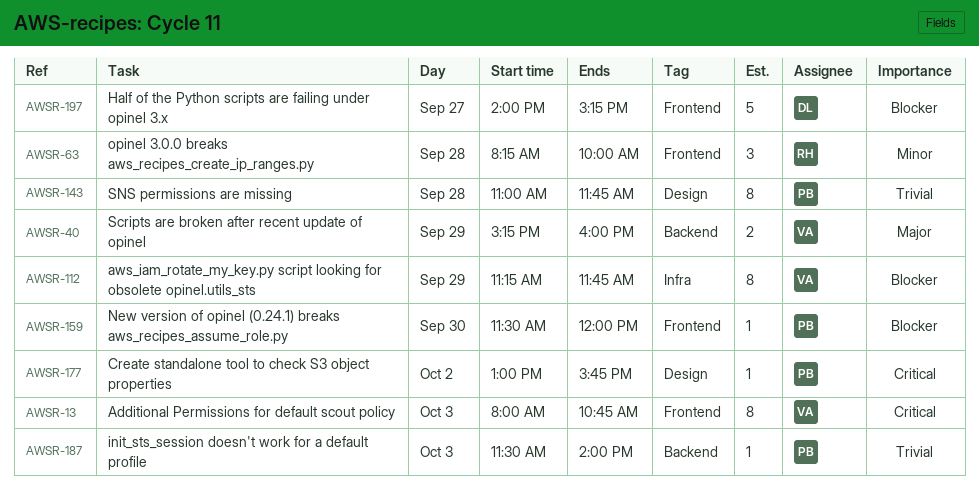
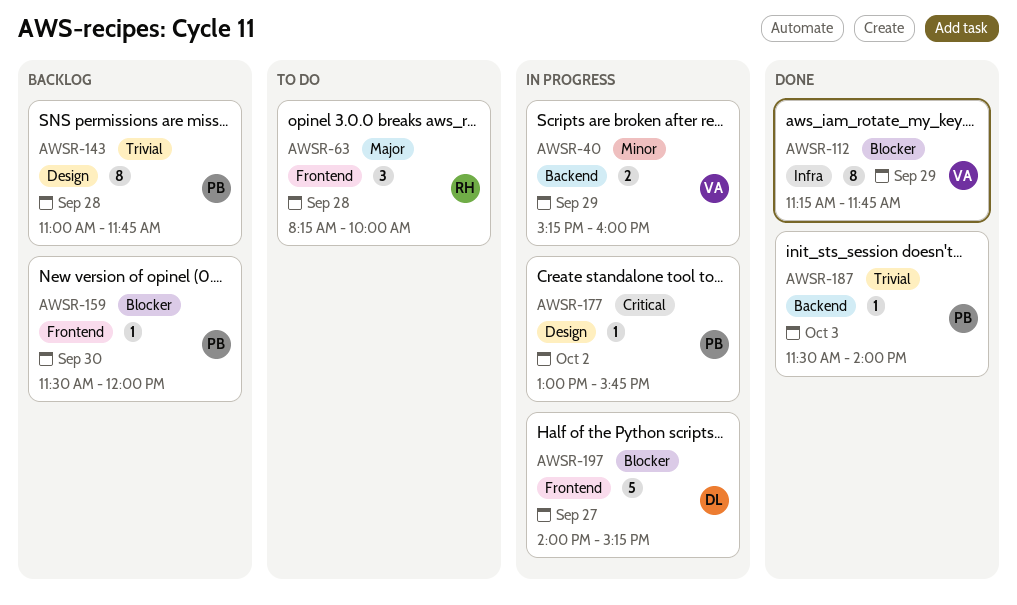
AWSR-13: present -> none
AWSR-40, priority: Major -> Minor
AWSR-63, priority: Minor -> Major

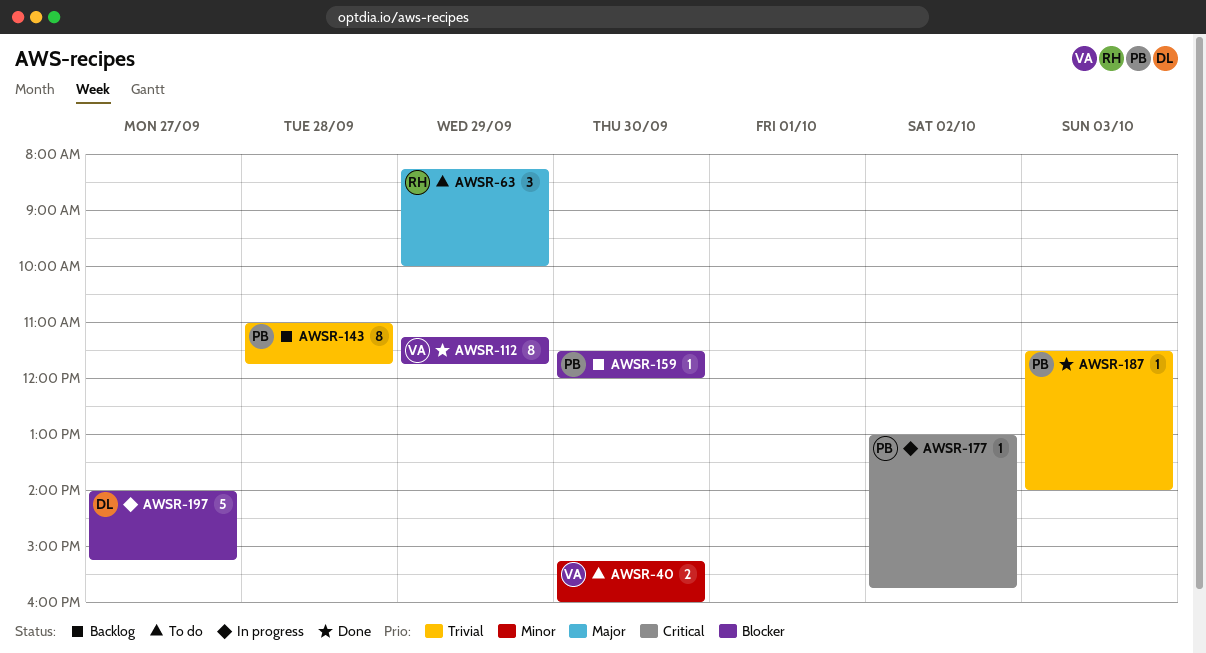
AWSR-40, status: In progress -> To do
AWSR-40, day: Sep 29 -> Sep 30
AWSR-63, day: Sep 28 -> Sep 29

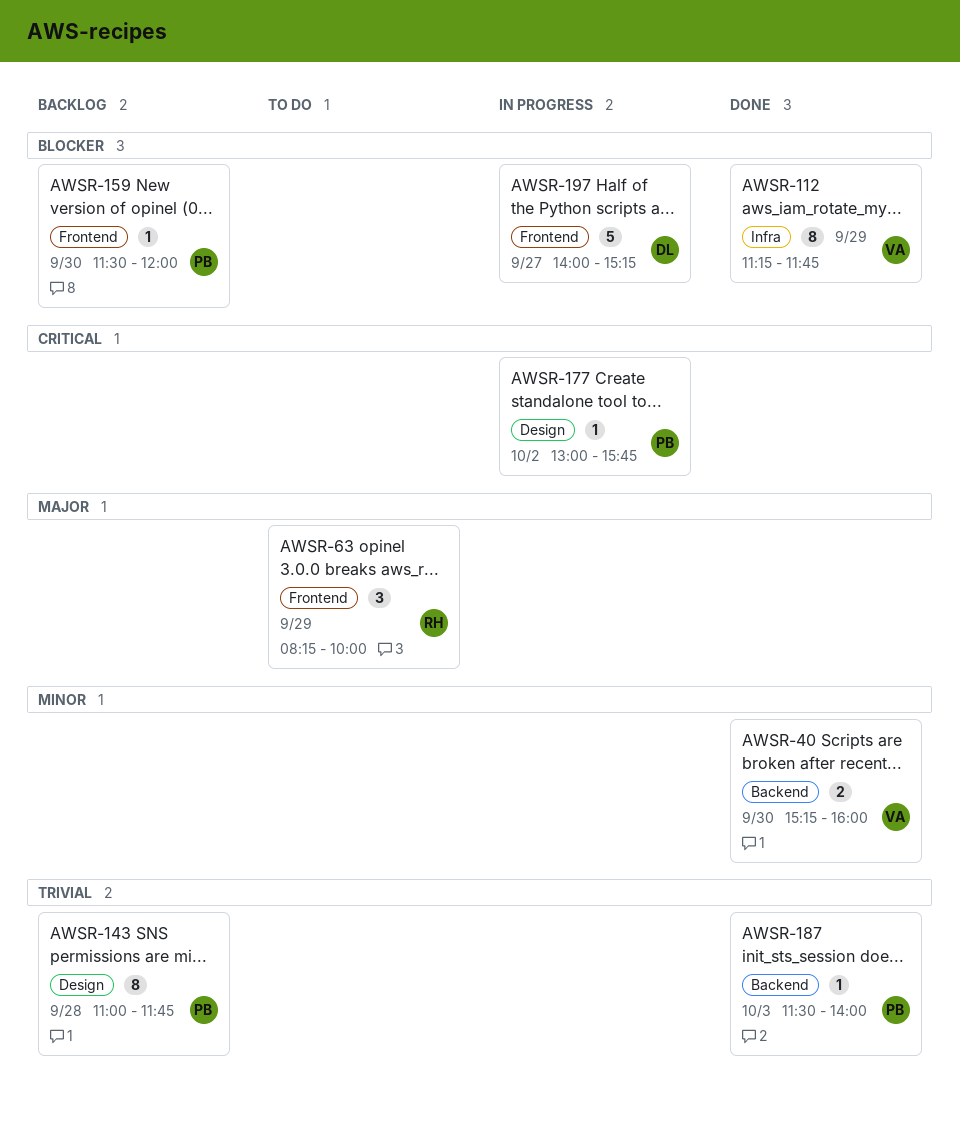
AWSR-40, status: To do -> Done

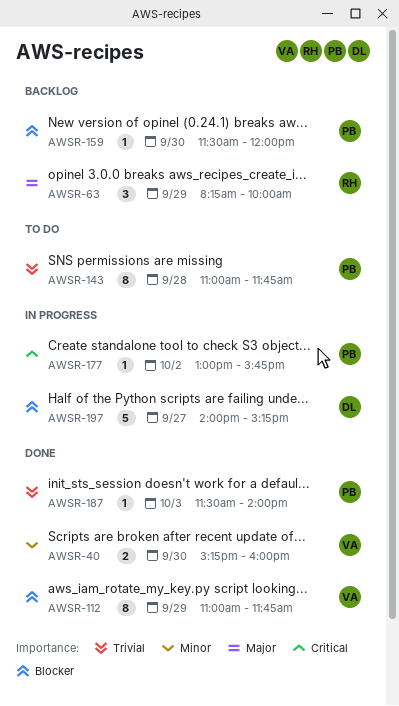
AWSR-63, status: To do -> Backlog
AWSR-112, begins: 11:15 -> 11:00
AWSR-143, status: Backlog -> To do

